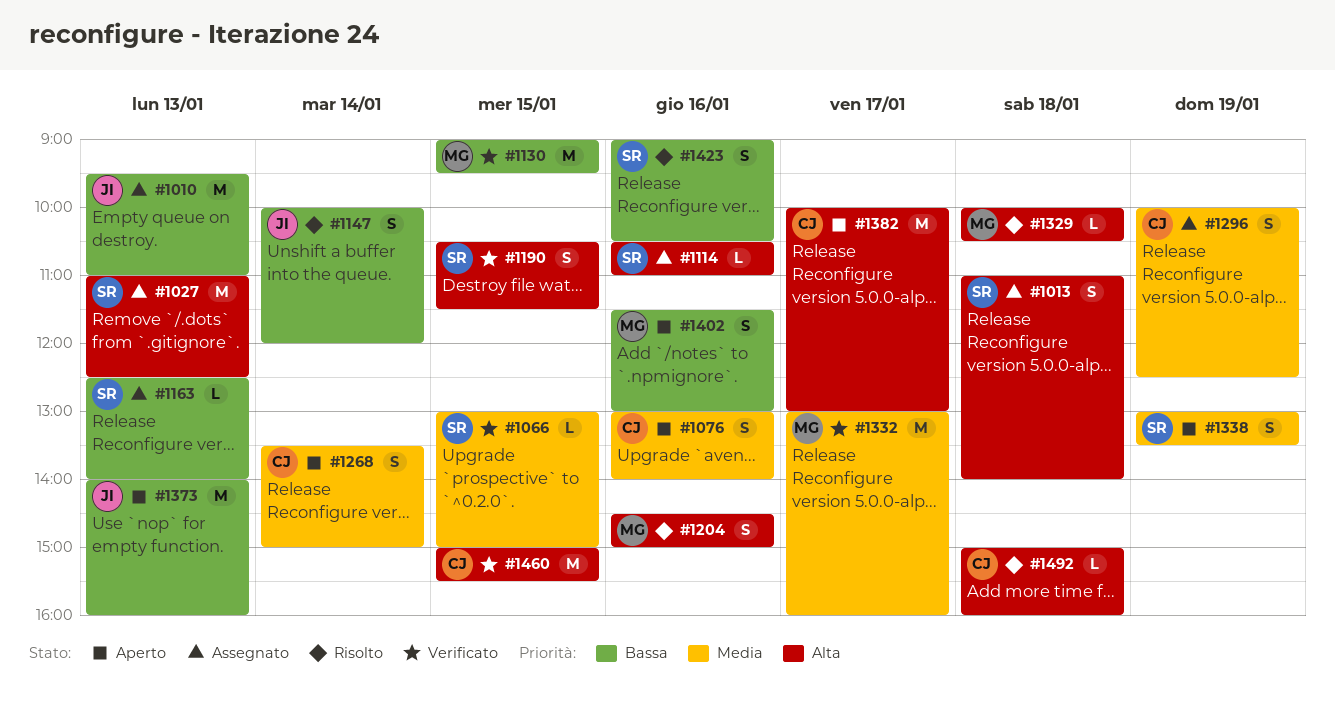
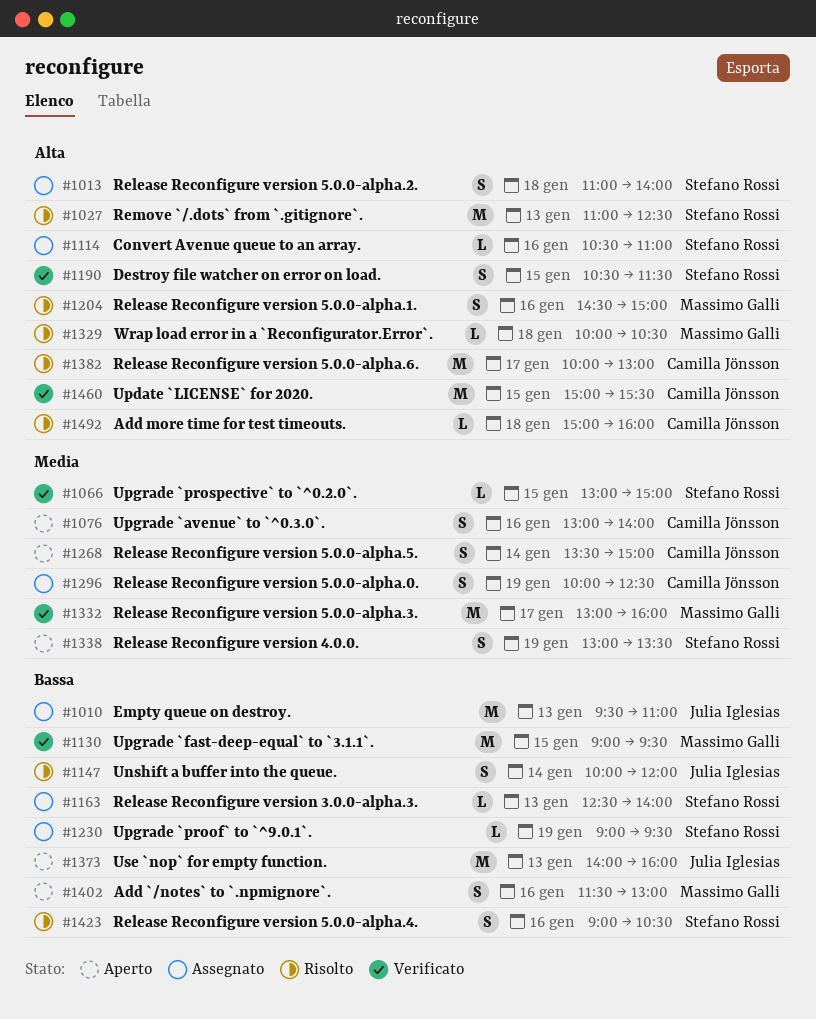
#1027, status: Assegnato -> Risolto
#1230: none -> present
#1382, status: Aperto -> Risolto

